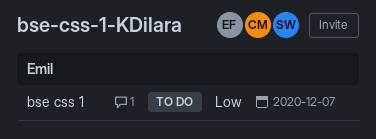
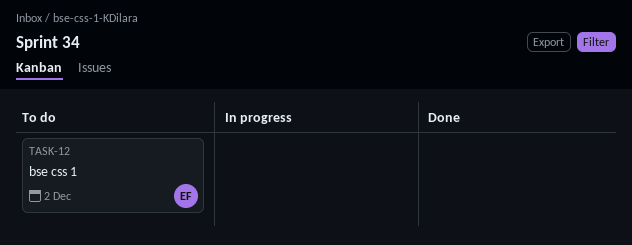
bse css 1, due: Dec 7 -> Dec 2

